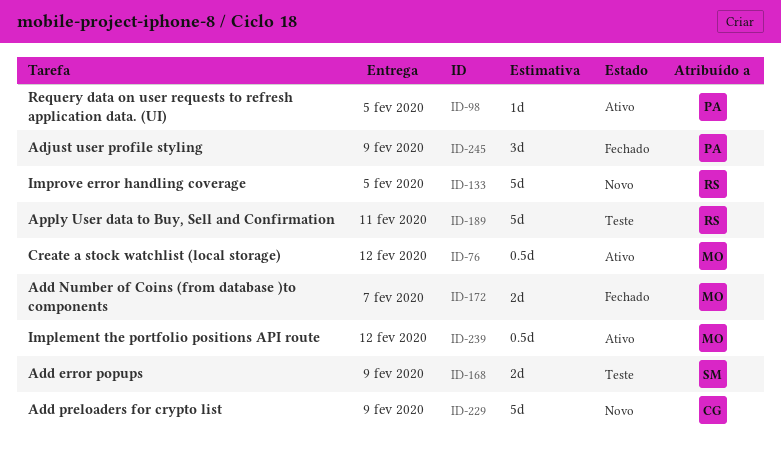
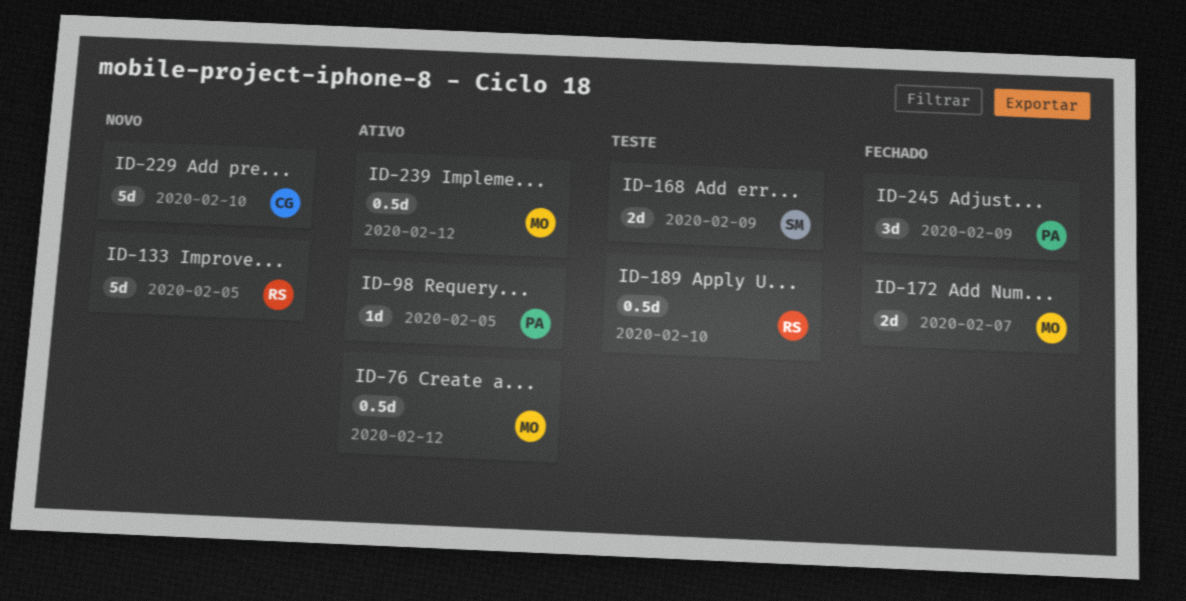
ID-189, estimate: 5d -> 0.5d
ID-189, due: Feb 11 -> Feb 10
ID-229, due: Feb 9 -> Feb 10

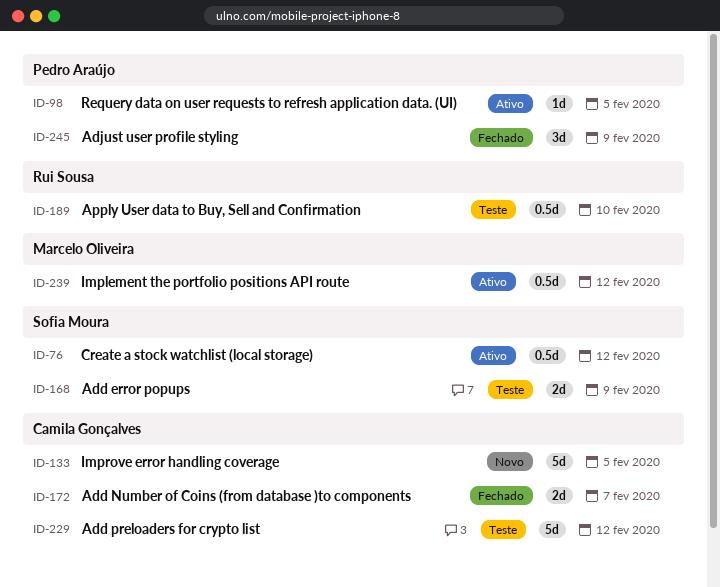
ID-76, owner: Marcelo Oliveira -> Sofia Moura
ID-133, owner: Rui Sousa -> Camila Gonçalves
ID-172, owner: Marcelo Oliveira -> Camila Gonçalves
ID-229, status: Novo -> Teste
ID-229, due: Feb 10 -> Feb 12

